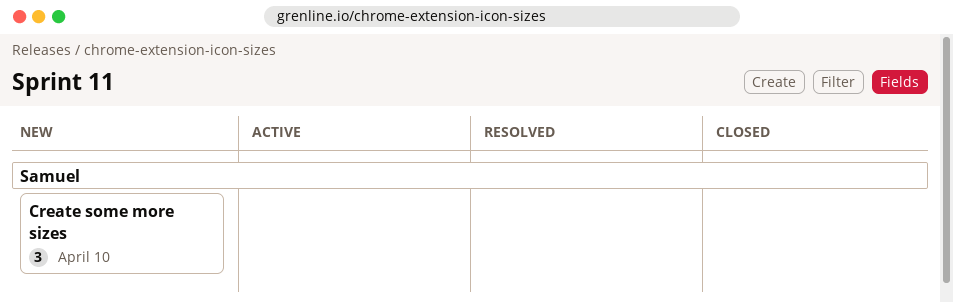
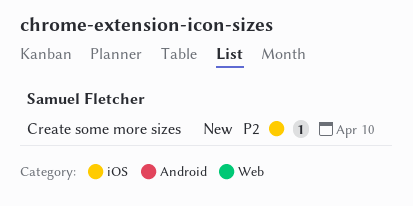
Create some more sizes, estimate: 3 -> 1

